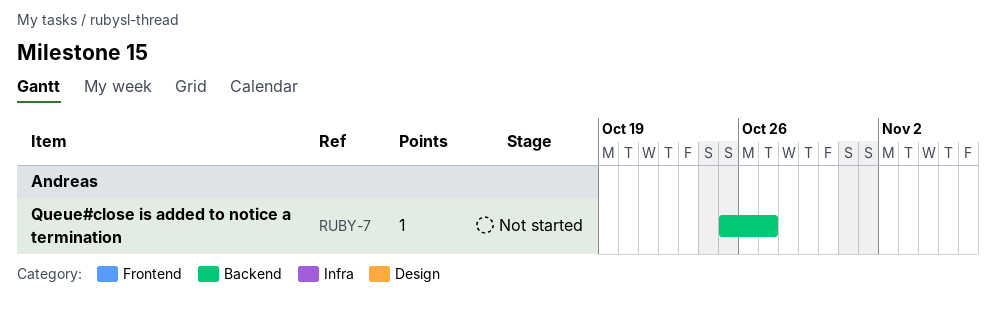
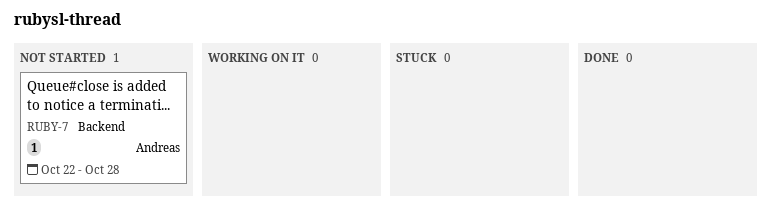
RUBY-7, start: Oct 25 -> Oct 22
RUBY-7, due: Oct 27 -> Oct 28

